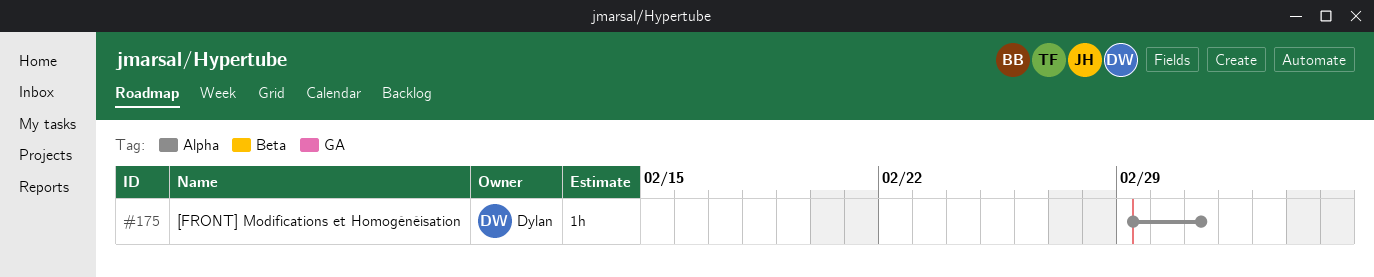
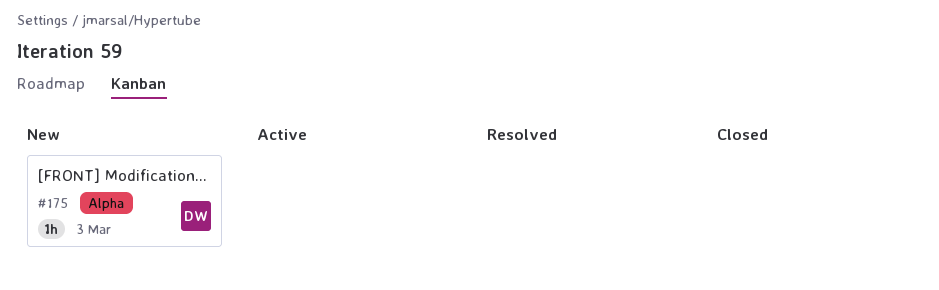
#175, due: Mar 2 -> Mar 3

